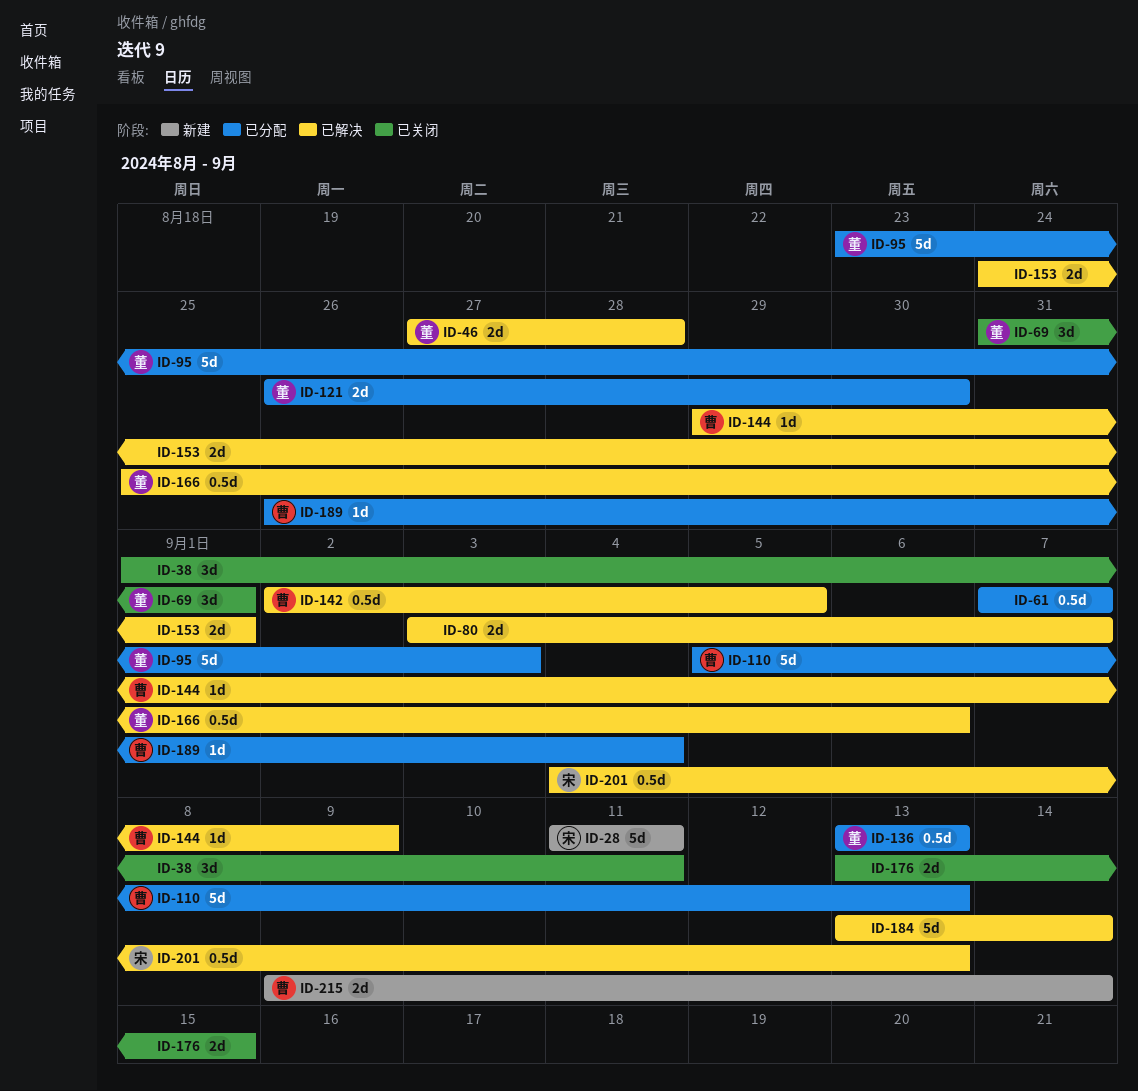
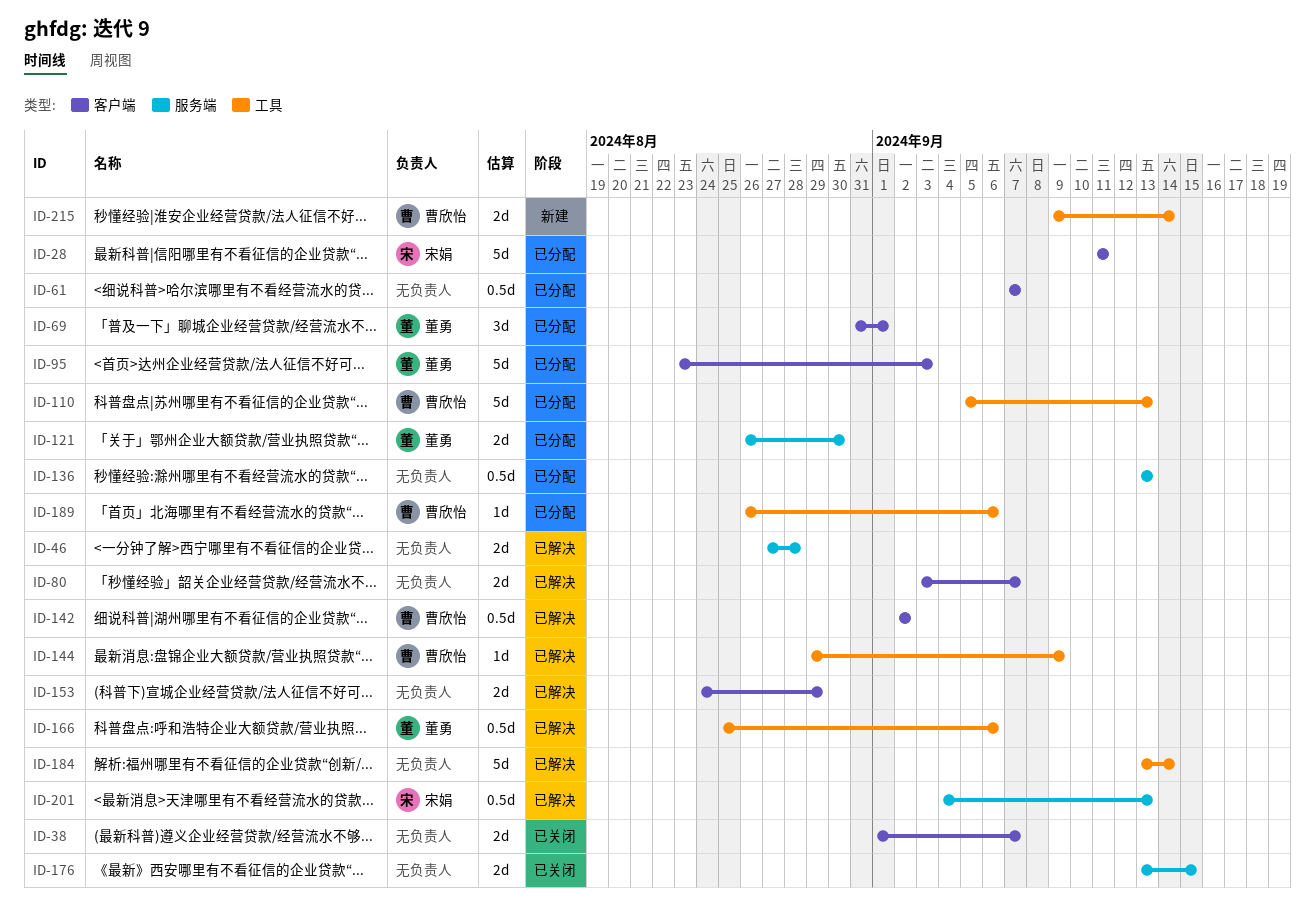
ID-28, status: 新建 -> 已分配
ID-38, estimate: 3d -> 2d
ID-38, due: Sep 11 -> Sep 7
ID-46, owner: 董勇 -> none
ID-69, status: 已关闭 -> 已分配
ID-136, owner: 董勇 -> none
ID-142, due: Sep 5 -> Sep 2
ID-153, due: Sep 1 -> Aug 29
ID-189, due: Sep 4 -> Sep 6

